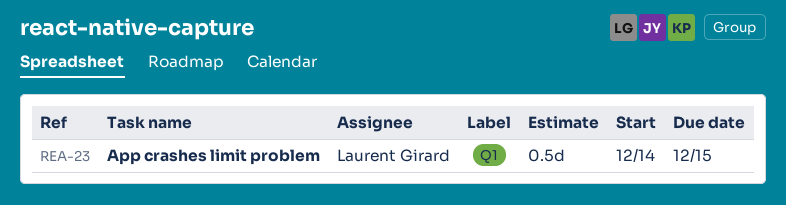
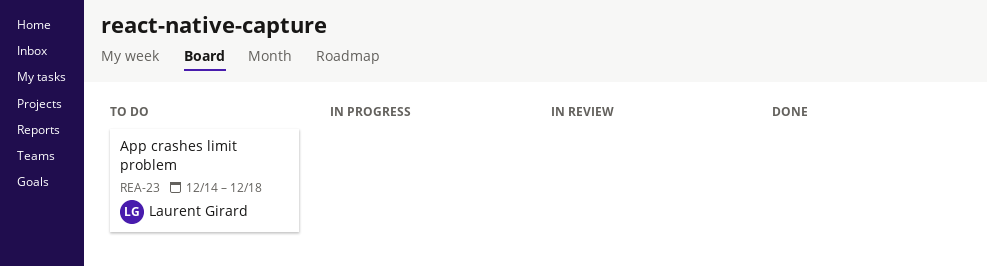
REA-23, due: Dec 15 -> Dec 18

